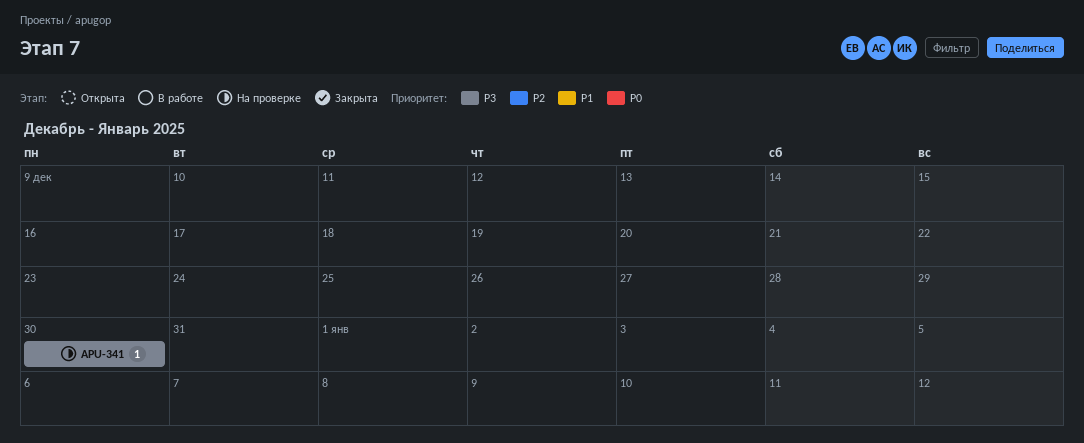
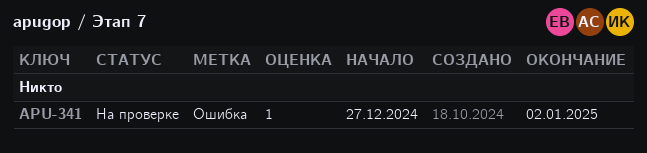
APU-341, start: Dec 30 -> Dec 27
APU-341, due: Dec 30 -> Jan 2

